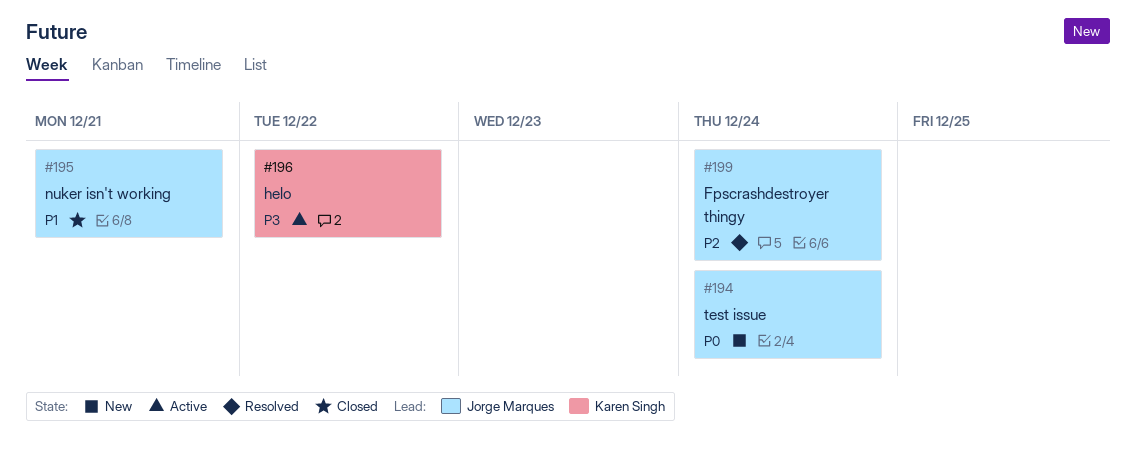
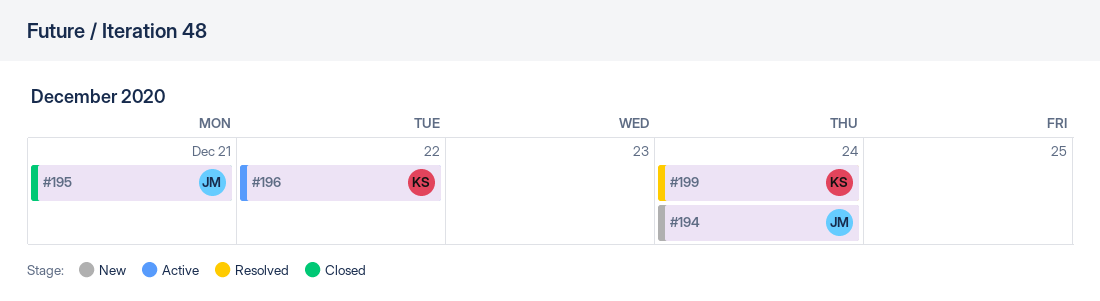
#199, owner: Jorge Marques -> Karen Singh

